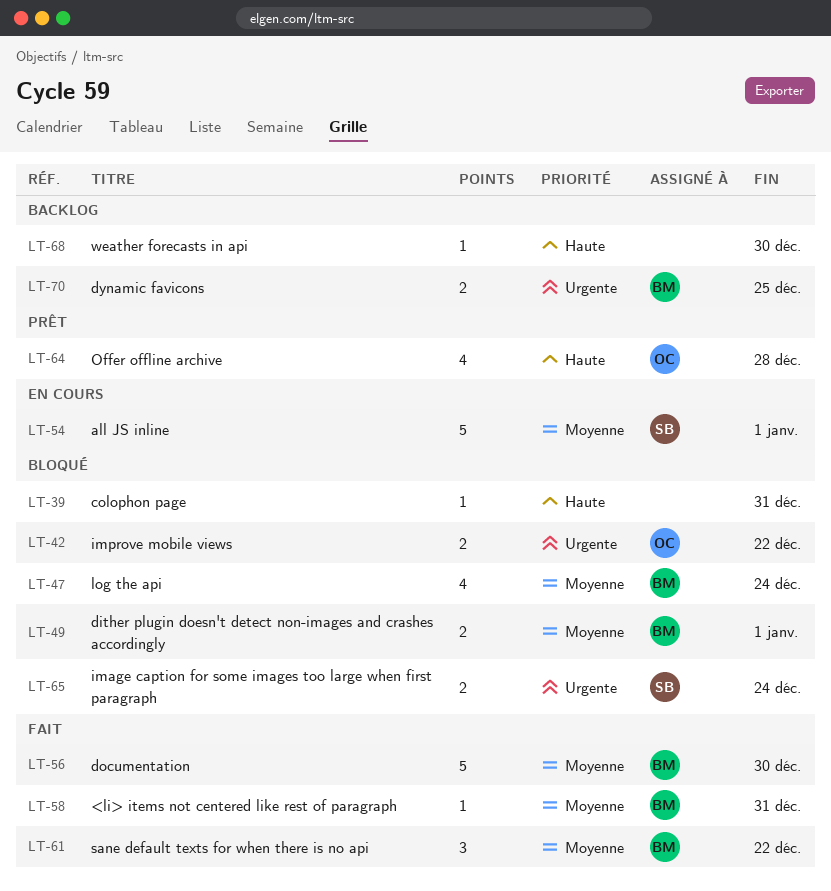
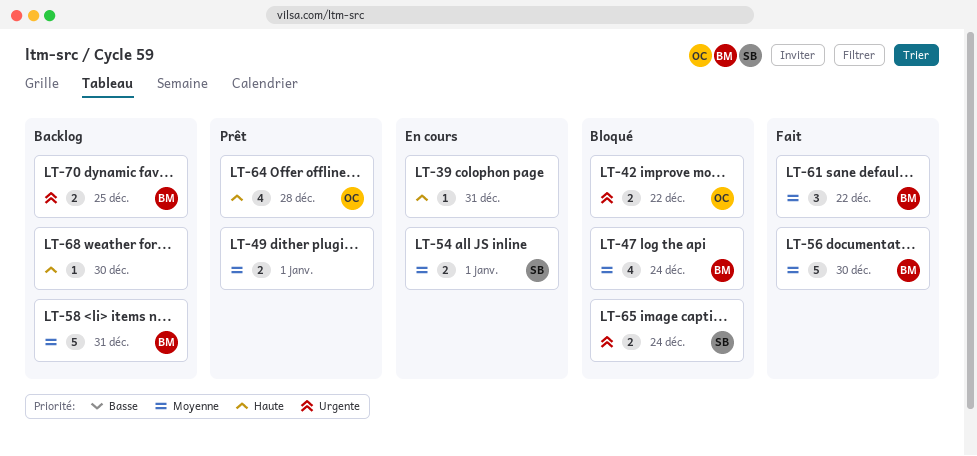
LT-39, status: Bloqué -> En cours
LT-49, status: Bloqué -> Prêt
LT-49, owner: BM -> none
LT-54, estimate: 5 -> 2
LT-58, status: Fait -> Backlog
LT-58, estimate: 1 -> 5

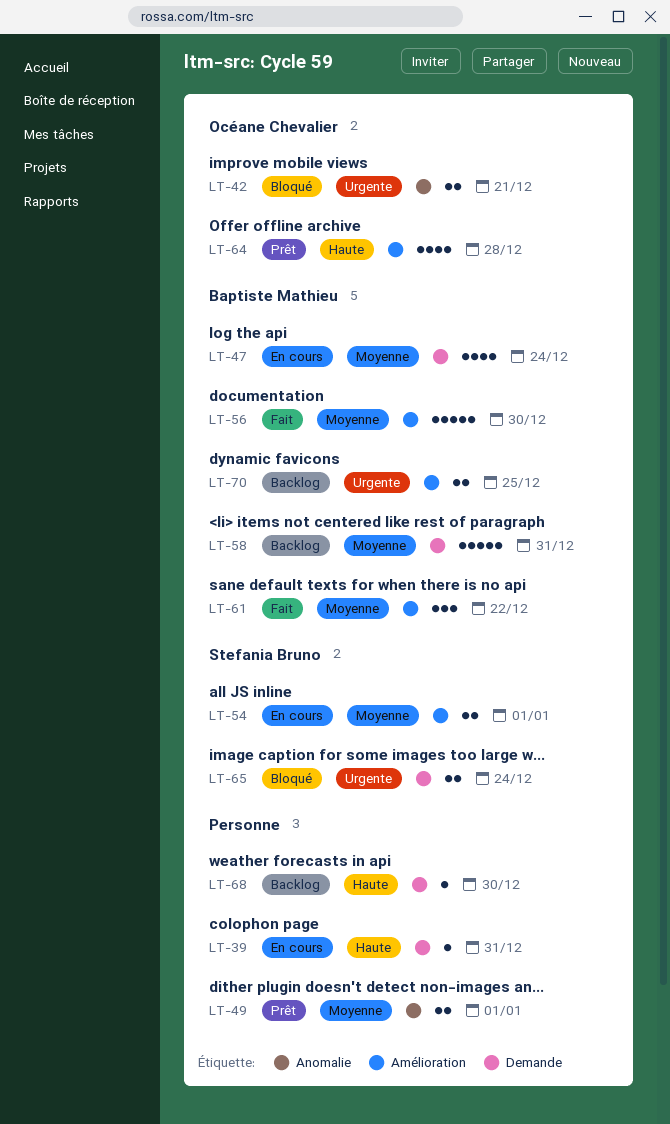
LT-42, due: Dec 22 -> Dec 21
LT-47, status: Bloqué -> En cours

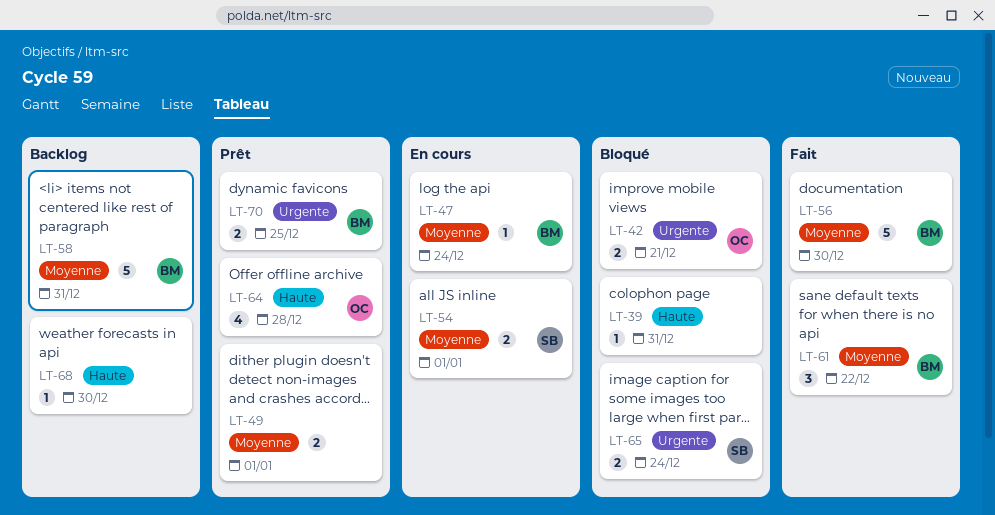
LT-39, status: En cours -> Bloqué
LT-47, estimate: 4 -> 1
LT-70, status: Backlog -> Prêt

